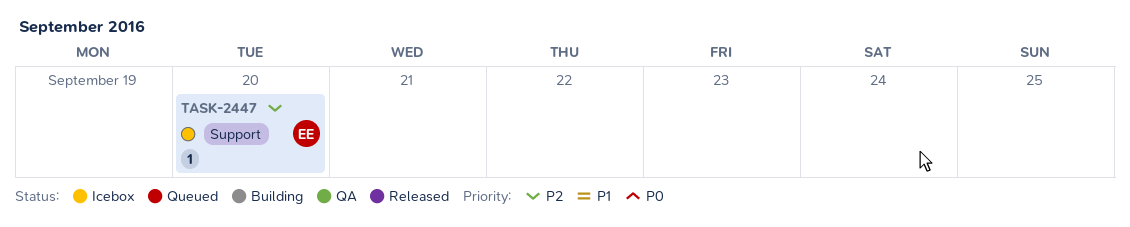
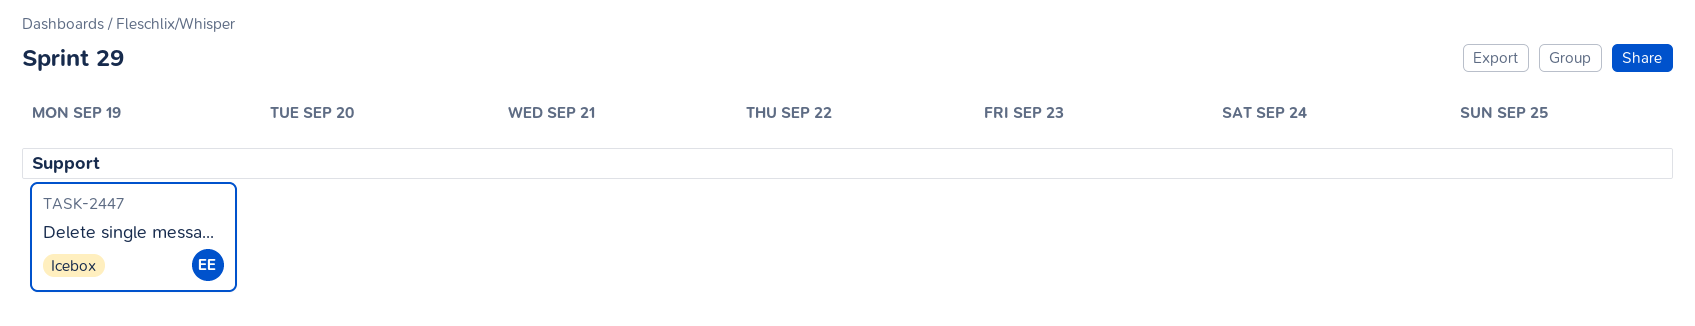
TASK-2447, due: Sep 20 -> Sep 19

